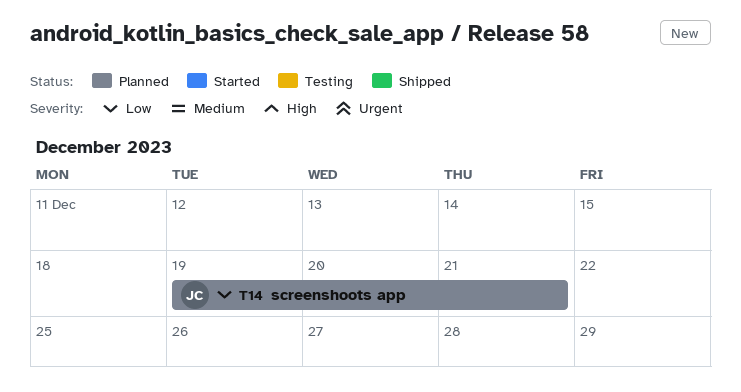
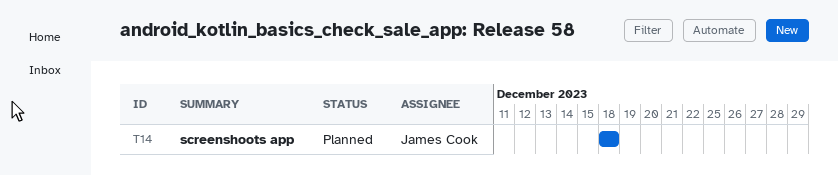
T14, start: Dec 19 -> Dec 18
T14, due: Dec 21 -> Dec 18

